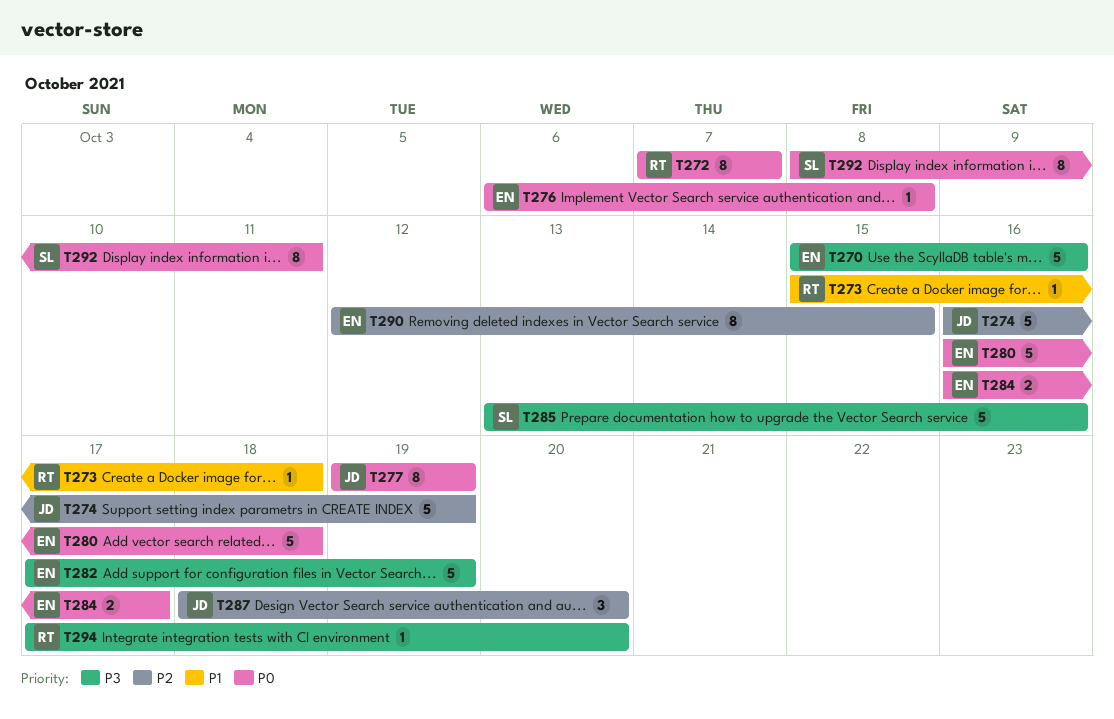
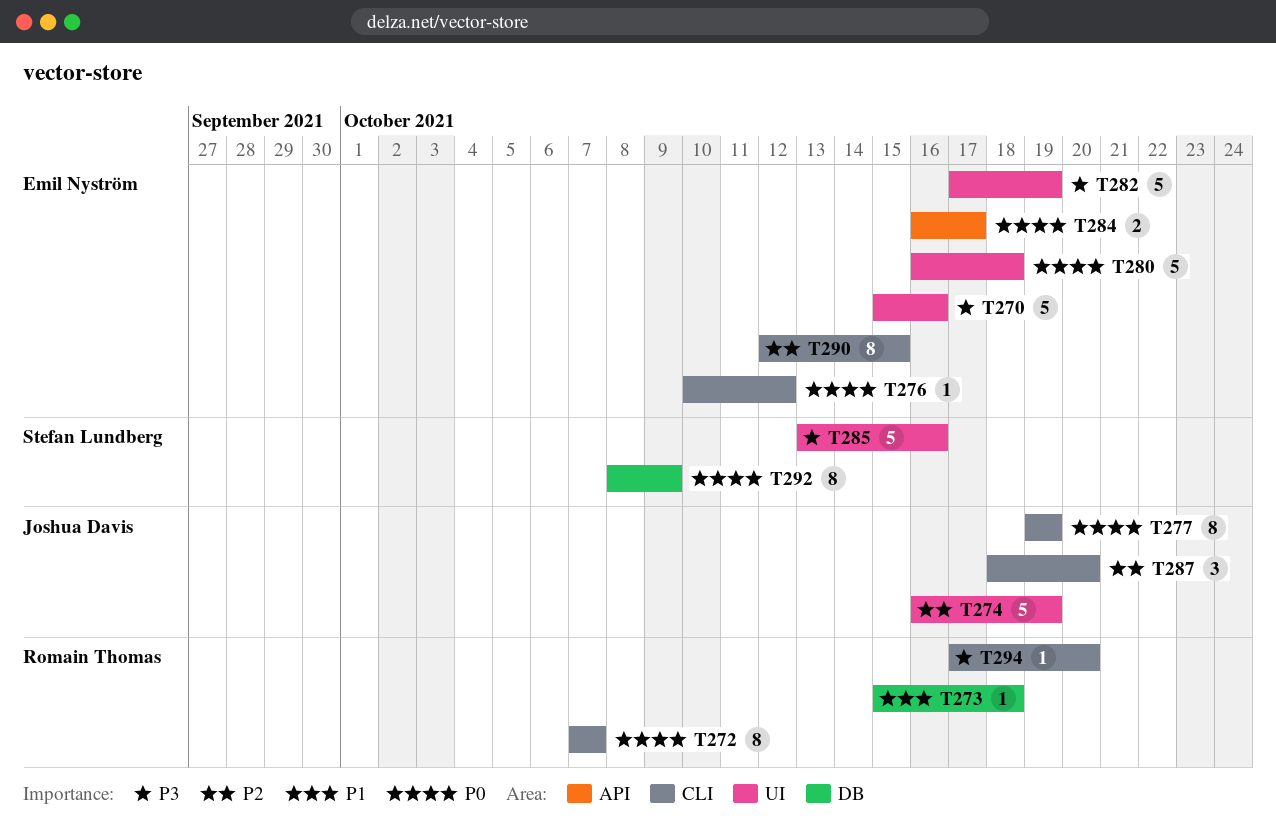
T276, start: Oct 6 -> Oct 10
T276, due: Oct 8 -> Oct 12
T292, due: Oct 11 -> Oct 9

